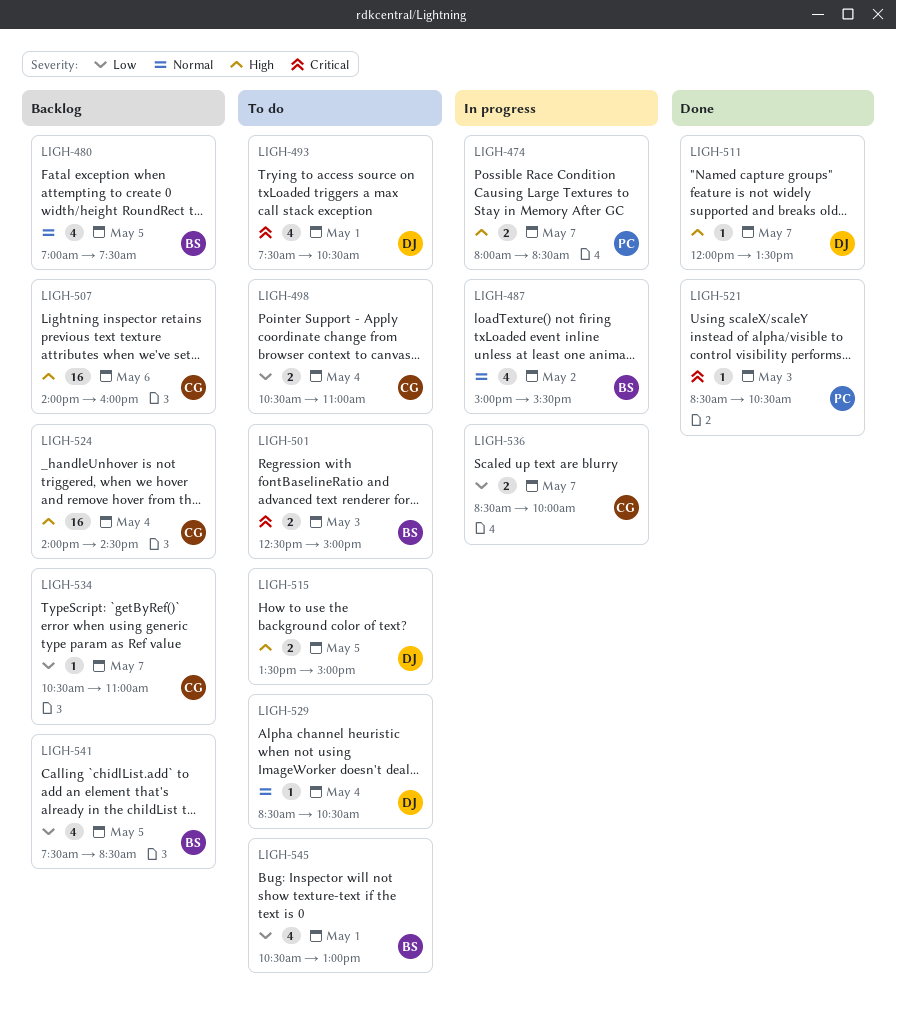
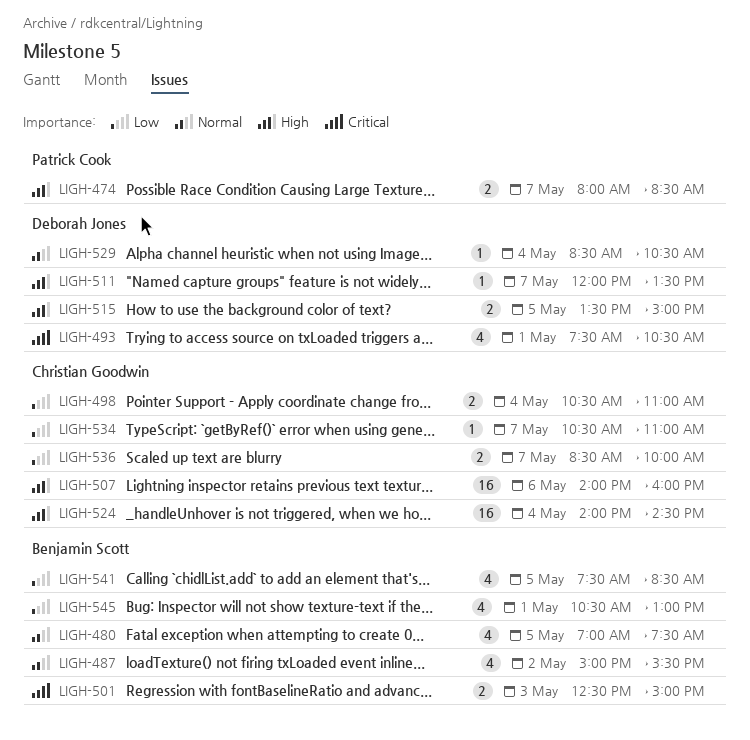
LIGH-521: present -> none

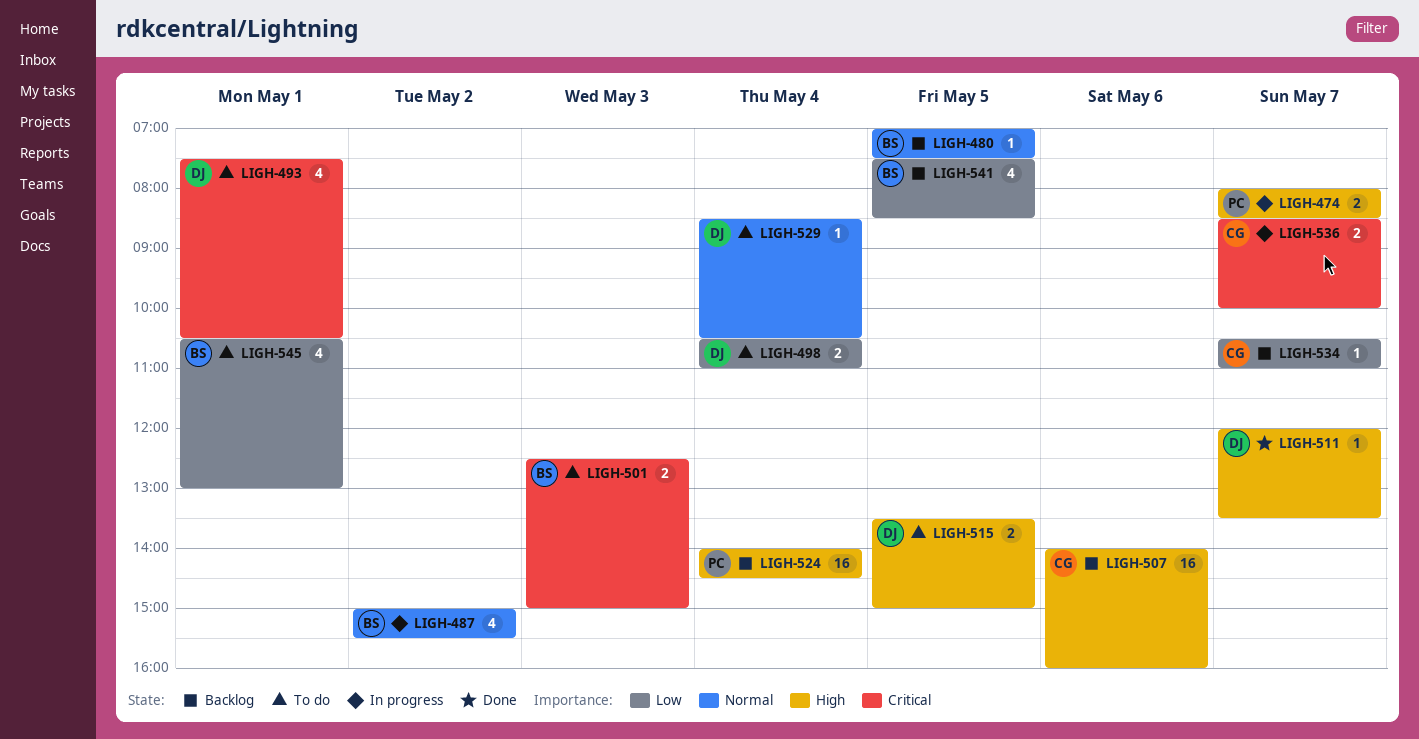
LIGH-480, estimate: 4 -> 1
LIGH-498, owner: Christian Goodwin -> Deborah Jones
LIGH-524, owner: Christian Goodwin -> Patrick Cook
LIGH-536, priority: Low -> Critical

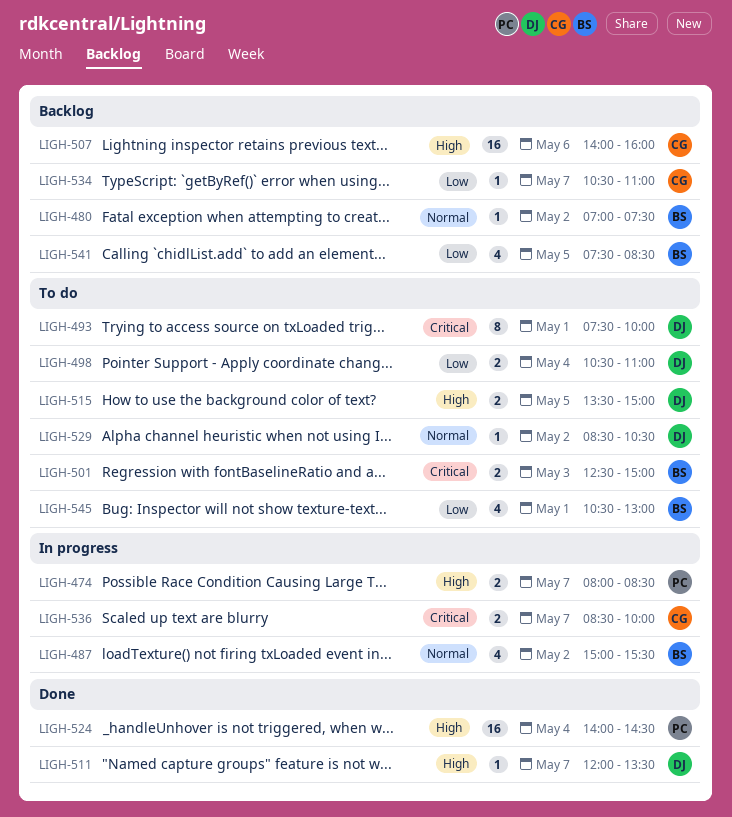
LIGH-480, day: May 5 -> May 2
LIGH-493, estimate: 4 -> 8
LIGH-493, ends: 10:30 -> 10:00
LIGH-524, status: Backlog -> Done
LIGH-529, day: May 4 -> May 2

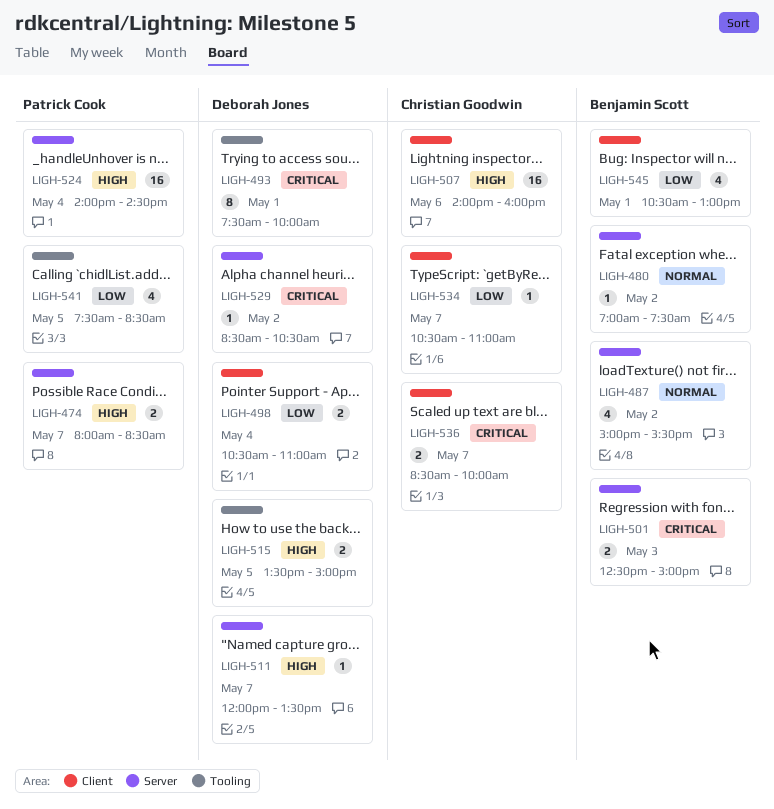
LIGH-529, priority: Normal -> Critical
LIGH-541, owner: Benjamin Scott -> Patrick Cook

